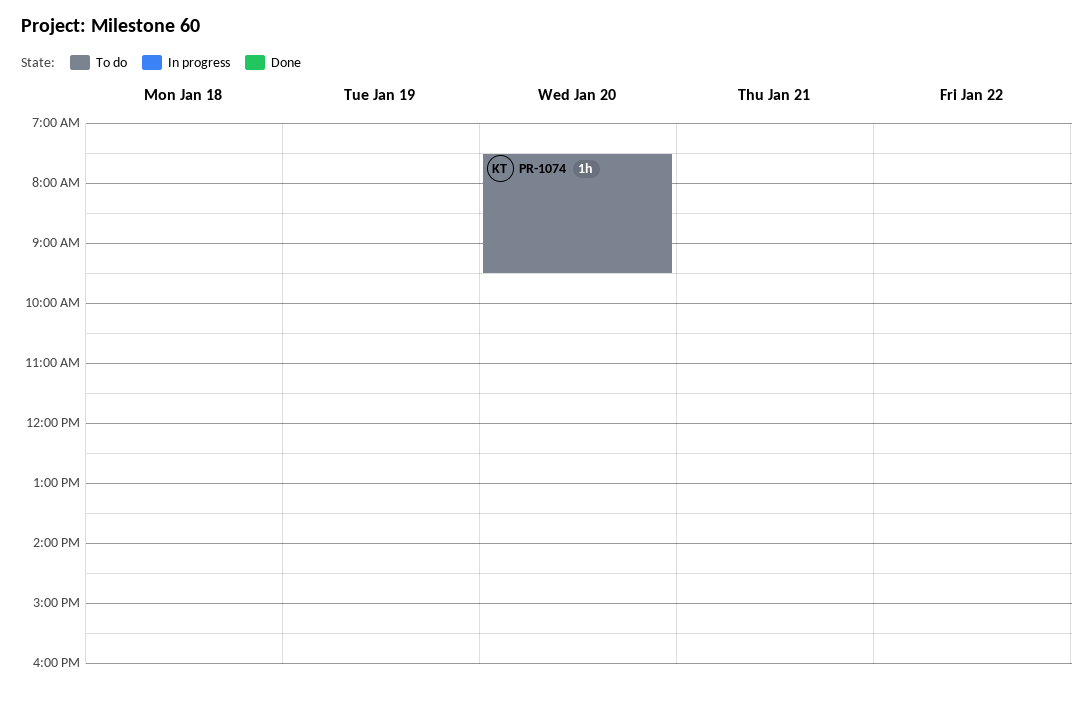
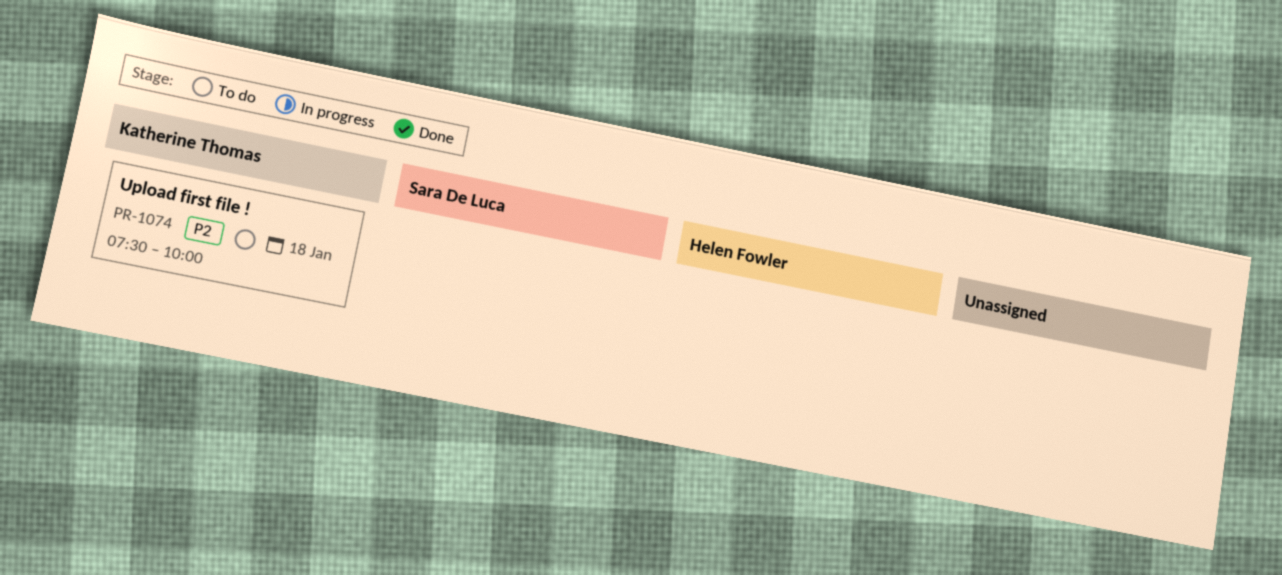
PR-1074, day: Jan 20 -> Jan 18
PR-1074, ends: 09:30 -> 10:00

